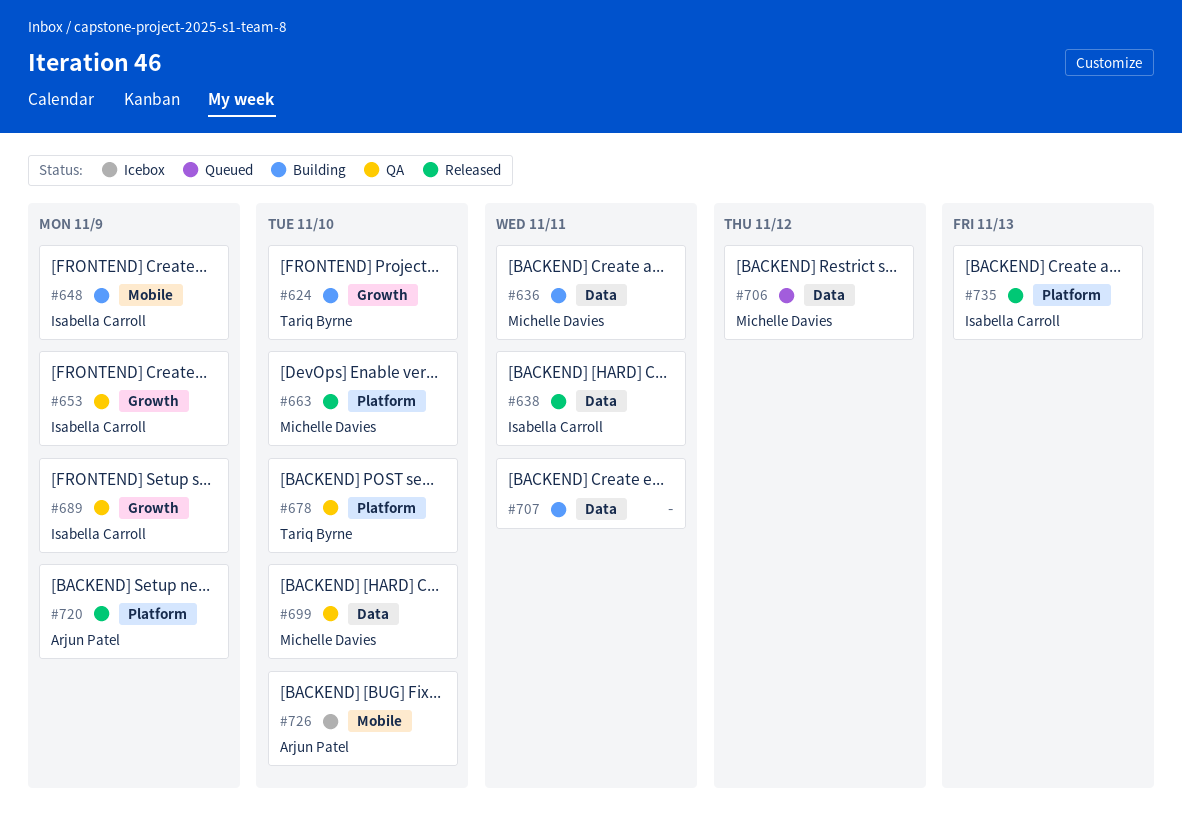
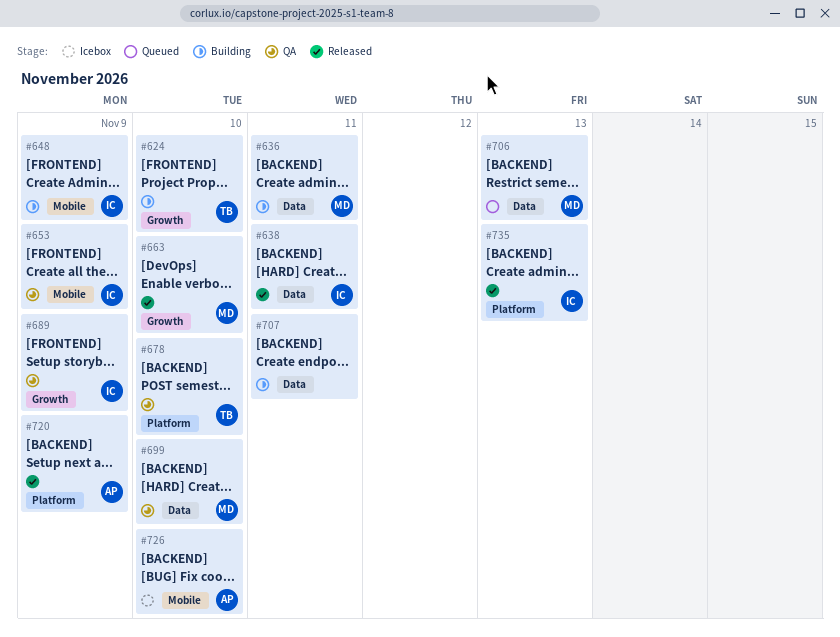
#653, label: Growth -> Mobile
#663, label: Platform -> Growth
#706, due: Nov 12 -> Nov 13

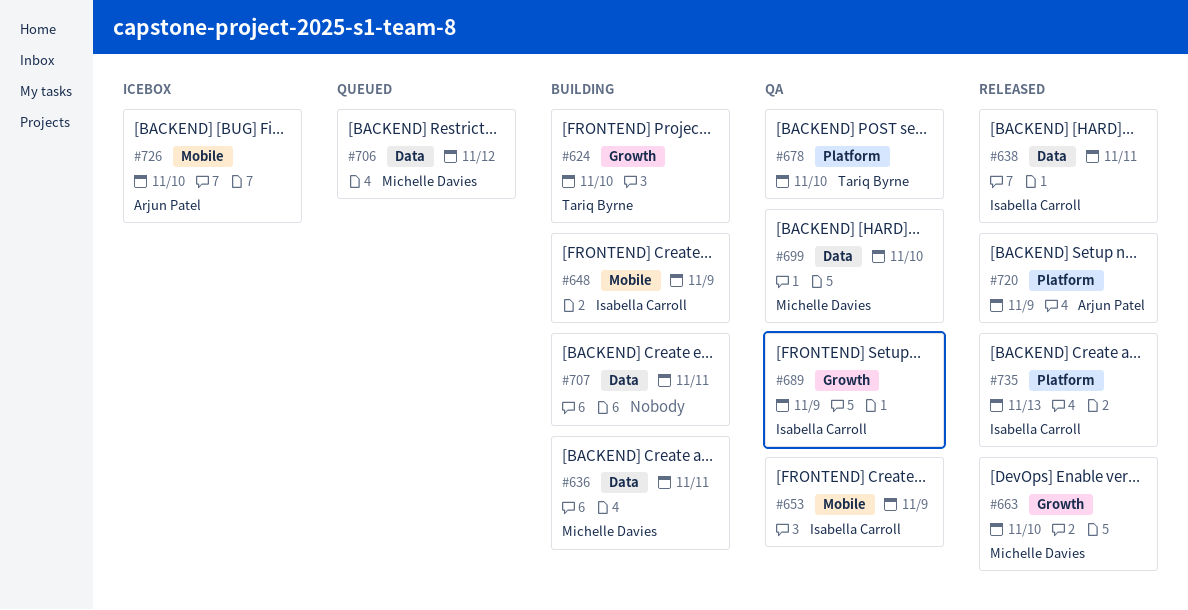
#706, due: Nov 13 -> Nov 12

